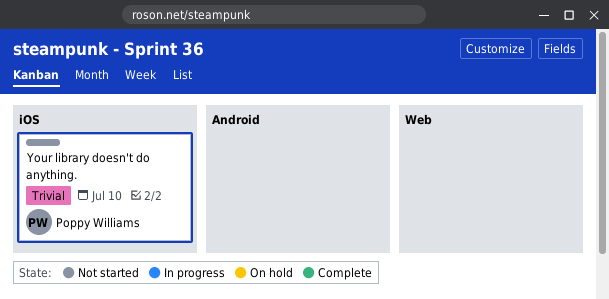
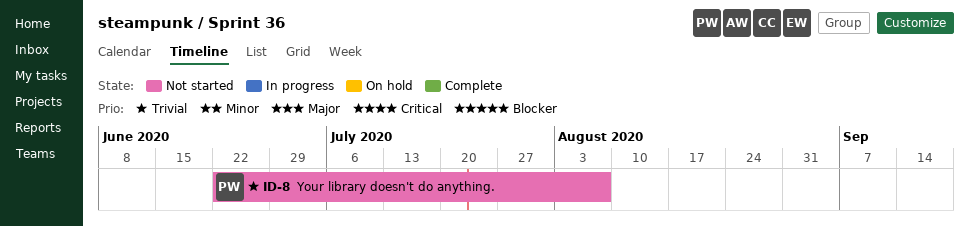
Your library doesn't do anything., due: Jul 10 -> Aug 7

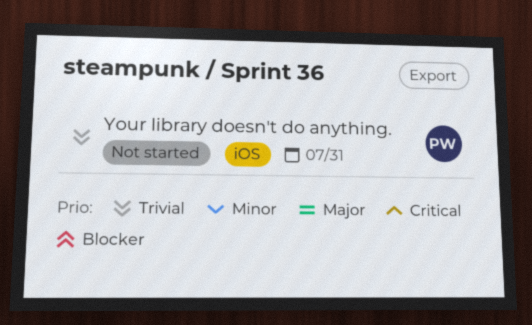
Your library doesn't do anything., due: Aug 7 -> Jul 31

